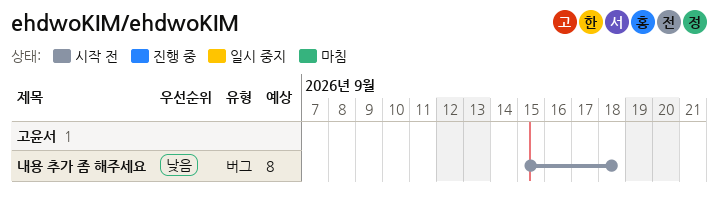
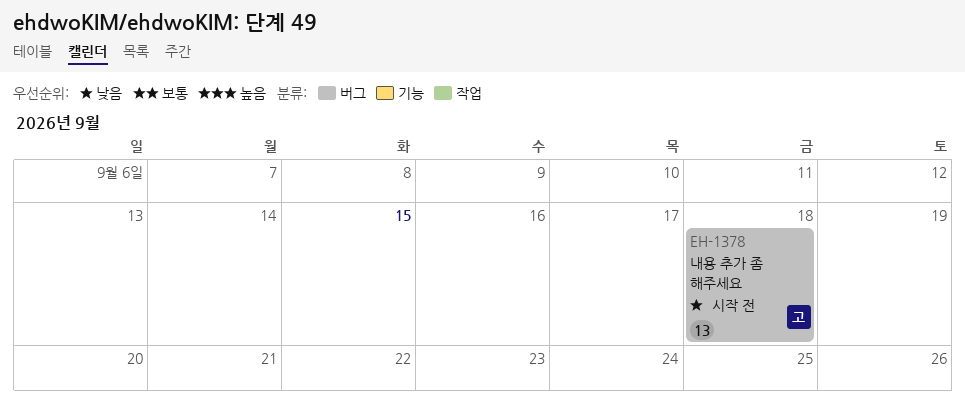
내용 추가 좀 해주세요, estimate: 8 -> 13

